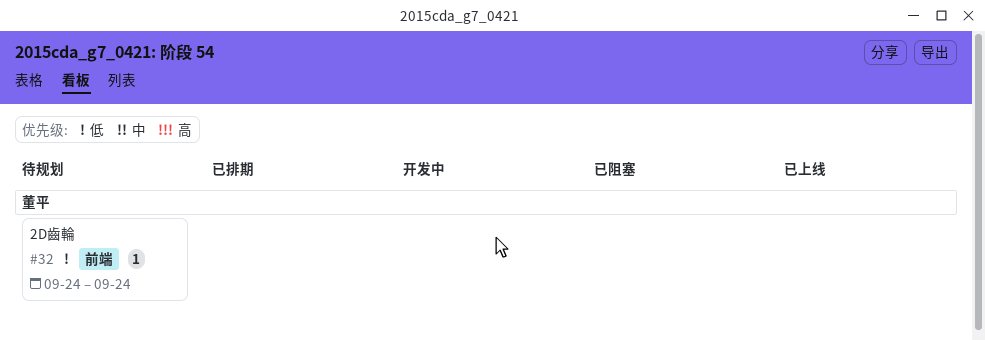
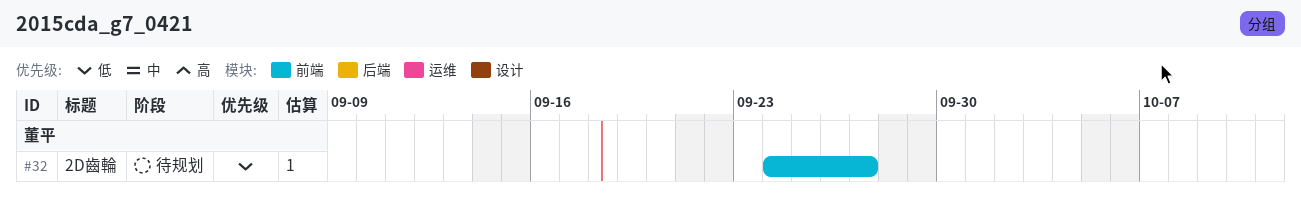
#32, due: Sep 24 -> Sep 27

